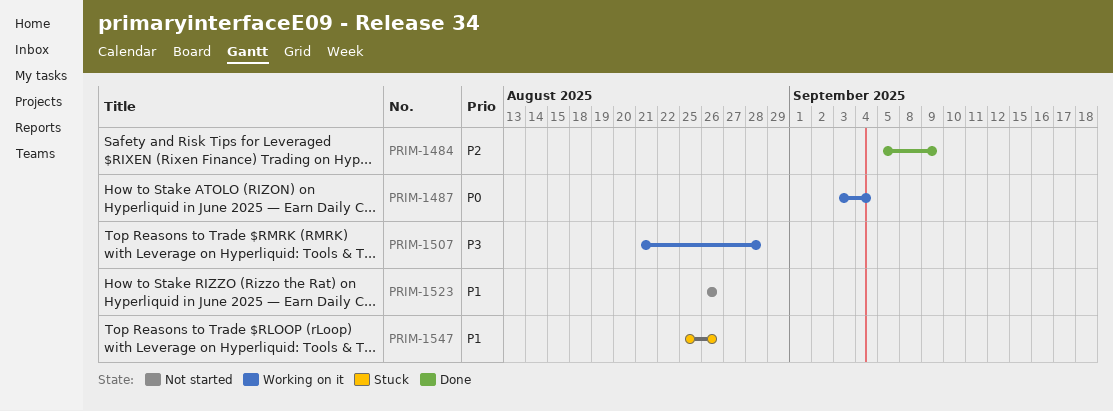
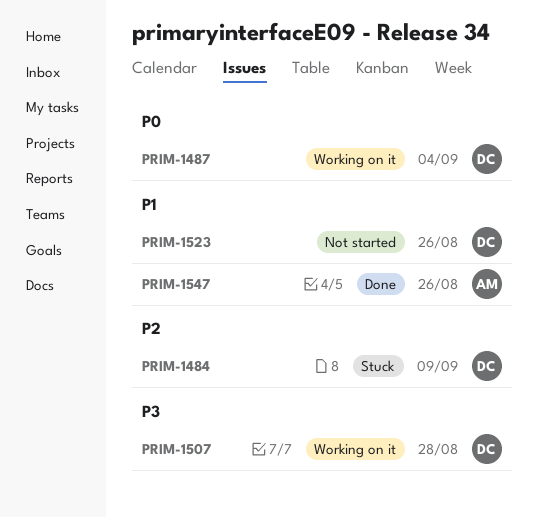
PRIM-1484, status: Done -> Stuck
PRIM-1547, status: Stuck -> Done

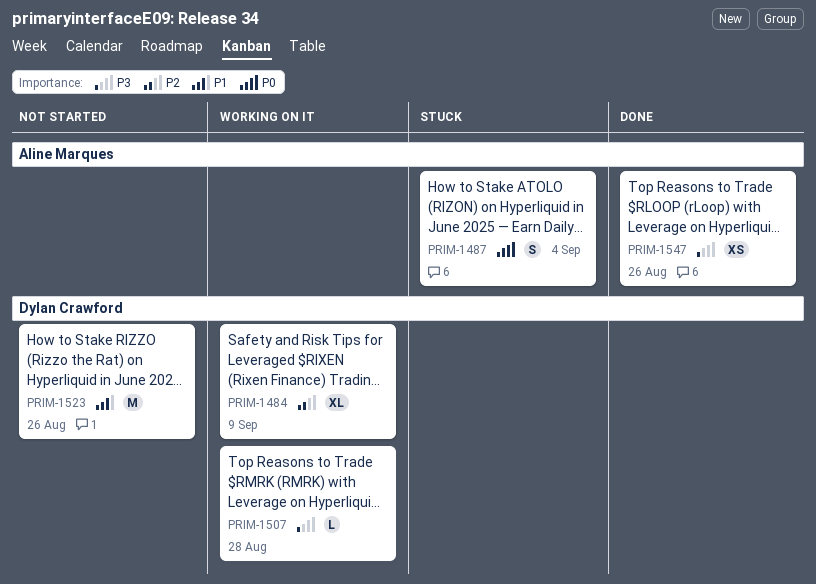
PRIM-1484, status: Stuck -> Working on it
PRIM-1487, status: Working on it -> Stuck
PRIM-1487, owner: Dylan Crawford -> Aline Marques
PRIM-1547, priority: P1 -> P3

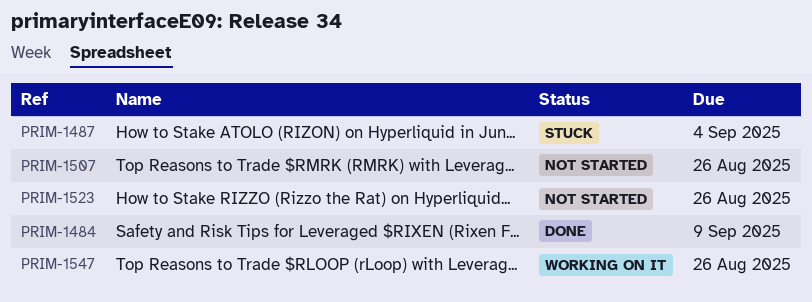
PRIM-1484, status: Working on it -> Done
PRIM-1507, status: Working on it -> Not started
PRIM-1507, due: Aug 28 -> Aug 26
PRIM-1547, status: Done -> Working on it

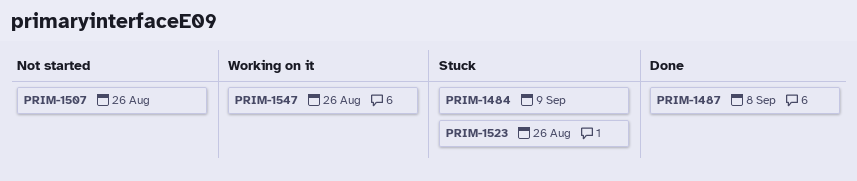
PRIM-1484, status: Done -> Stuck
PRIM-1487, status: Stuck -> Done
PRIM-1487, due: Sep 4 -> Sep 8
PRIM-1523, status: Not started -> Stuck

